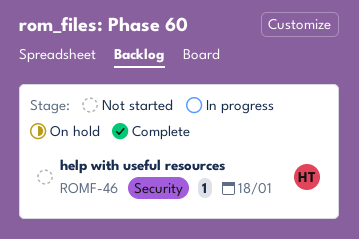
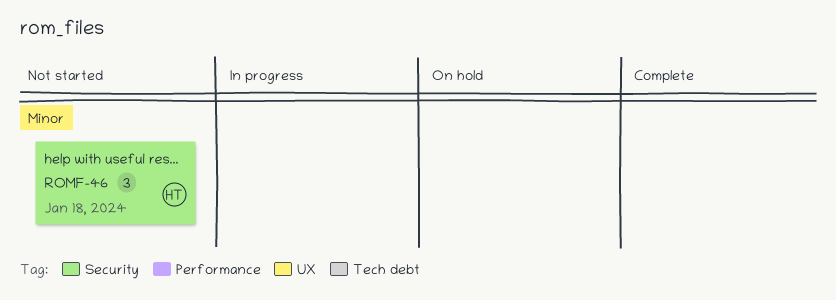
ROMF-46, estimate: 1 -> 3

